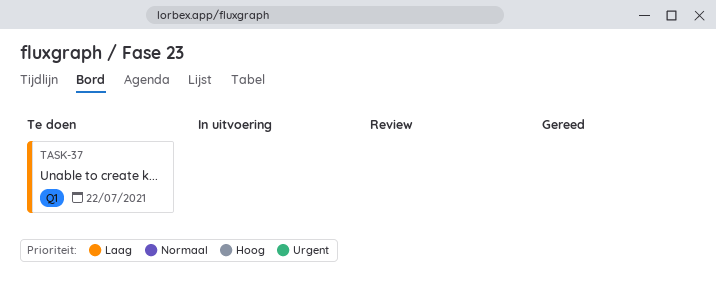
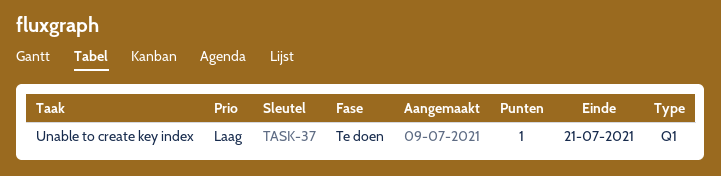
TASK-37, due: Jul 22 -> Jul 21

